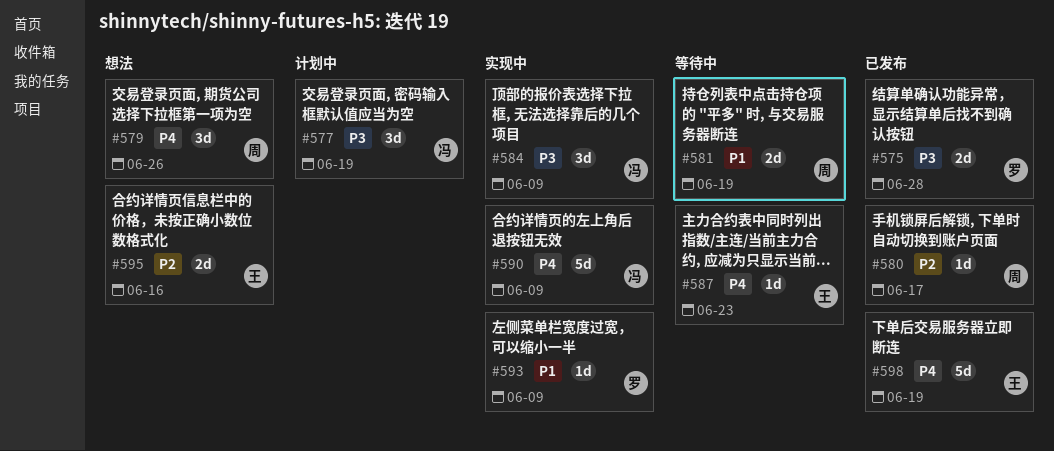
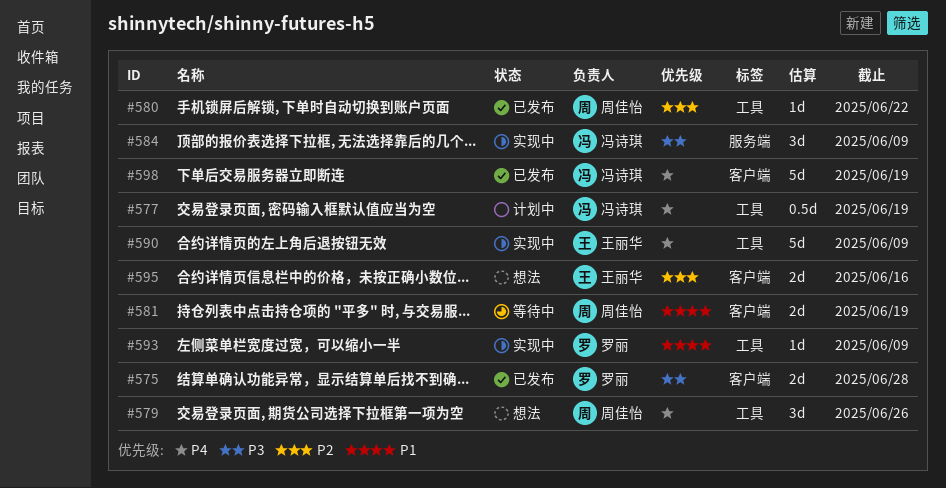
#577, priority: P3 -> P4
#577, estimate: 3d -> 0.5d
#580, due: Jun 17 -> Jun 22
#587: present -> none
#590, owner: 冯诗琪 -> 王丽华
#598, owner: 王丽华 -> 冯诗琪

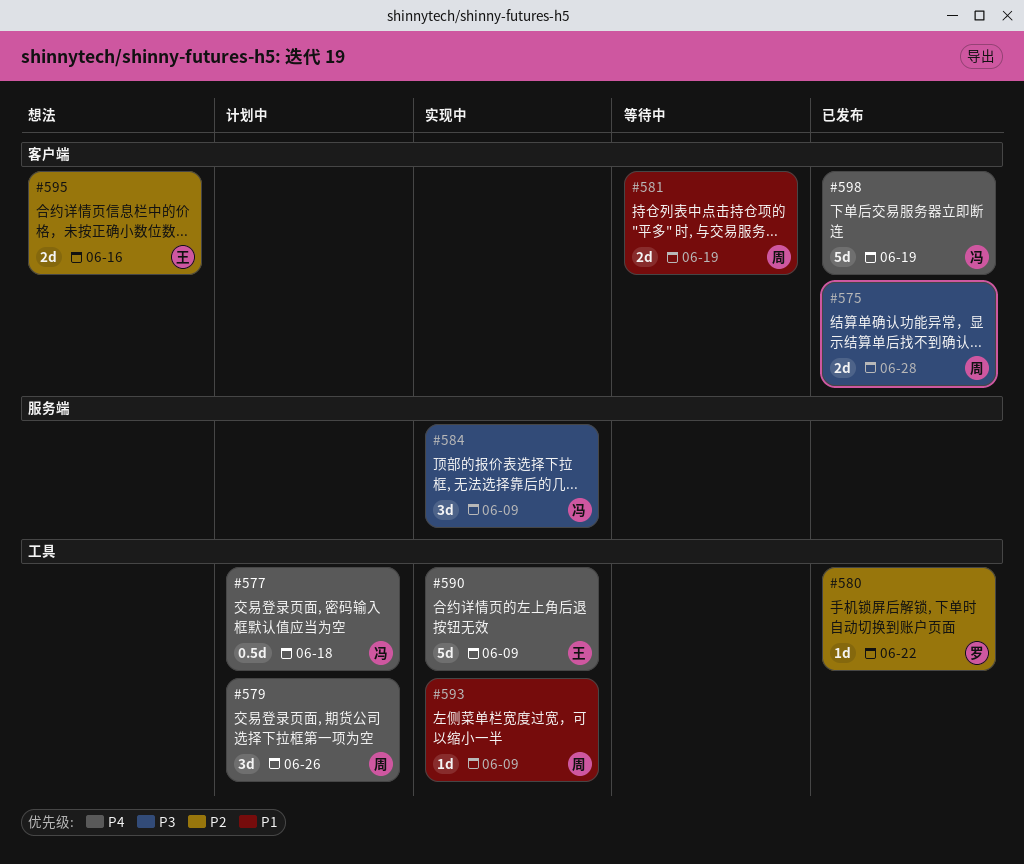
#575, owner: 罗丽 -> 周佳怡
#577, due: Jun 19 -> Jun 18
#579, status: 想法 -> 计划中
#580, owner: 周佳怡 -> 罗丽
#593, owner: 罗丽 -> 周佳怡

